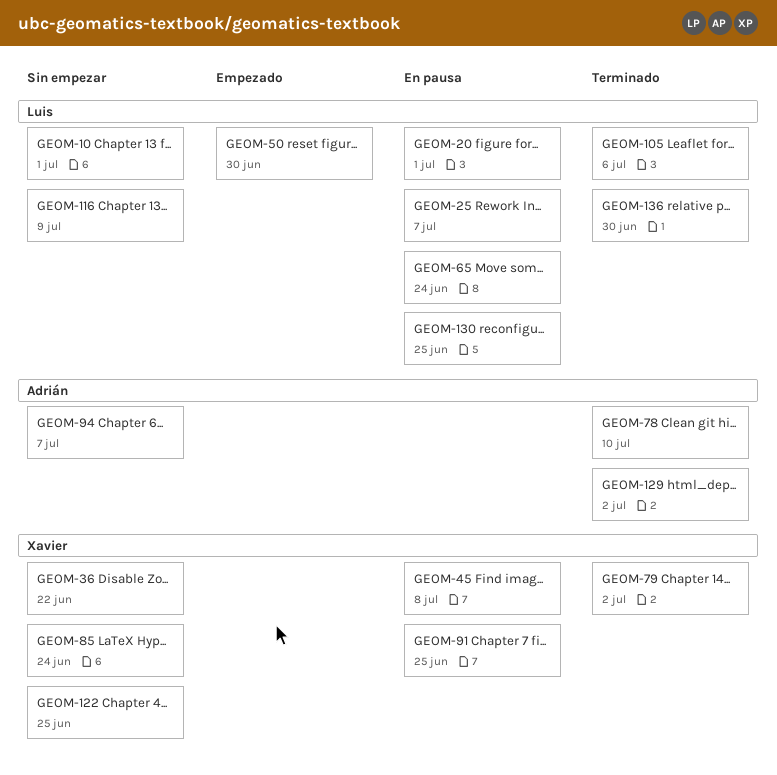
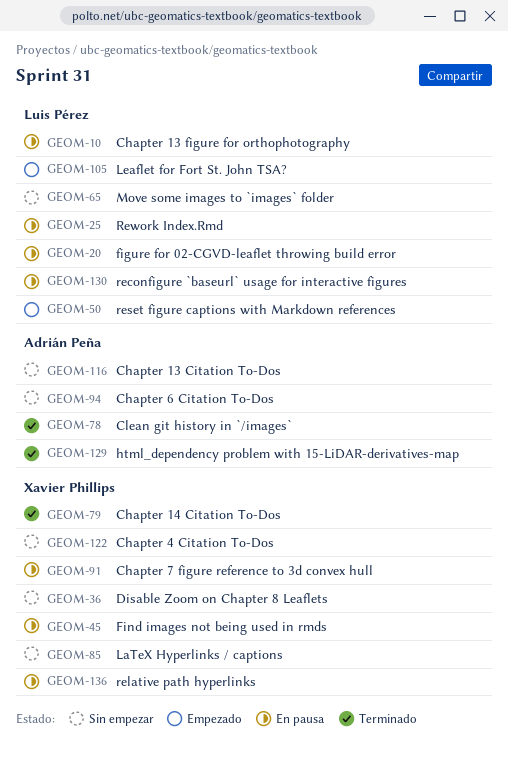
GEOM-10, status: Sin empezar -> En pausa
GEOM-65, status: En pausa -> Sin empezar
GEOM-105, status: Terminado -> Empezado
GEOM-116, owner: Luis Pérez -> Adrián Peña
GEOM-136, status: Terminado -> En pausa
GEOM-136, owner: Luis Pérez -> Xavier Phillips

